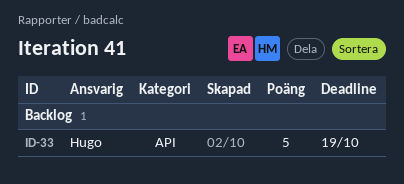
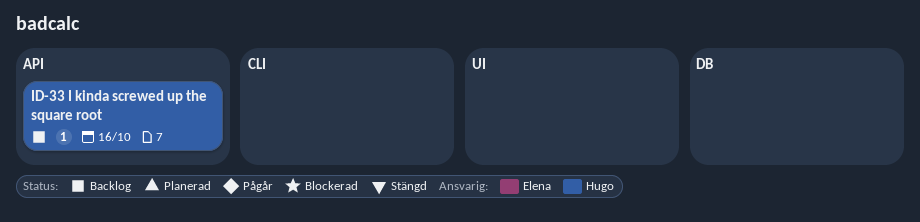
ID-33, estimate: 5 -> 1
ID-33, due: Oct 19 -> Oct 16

